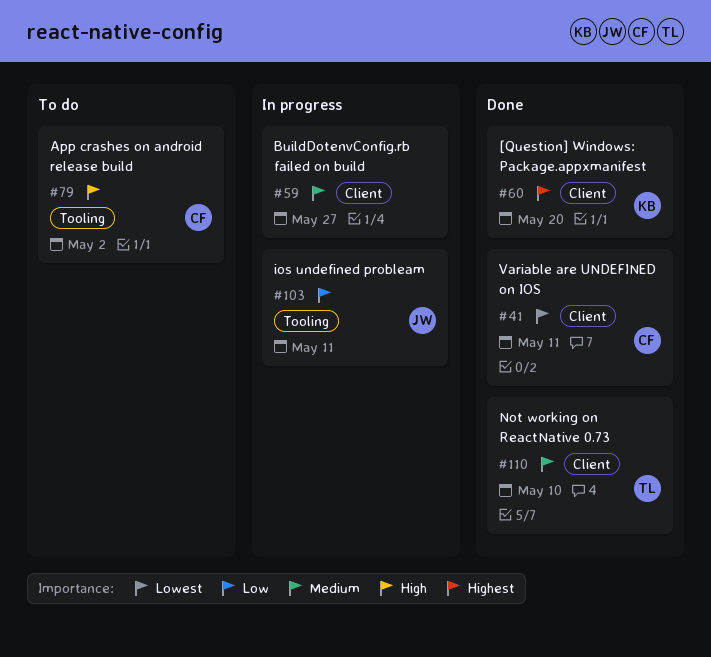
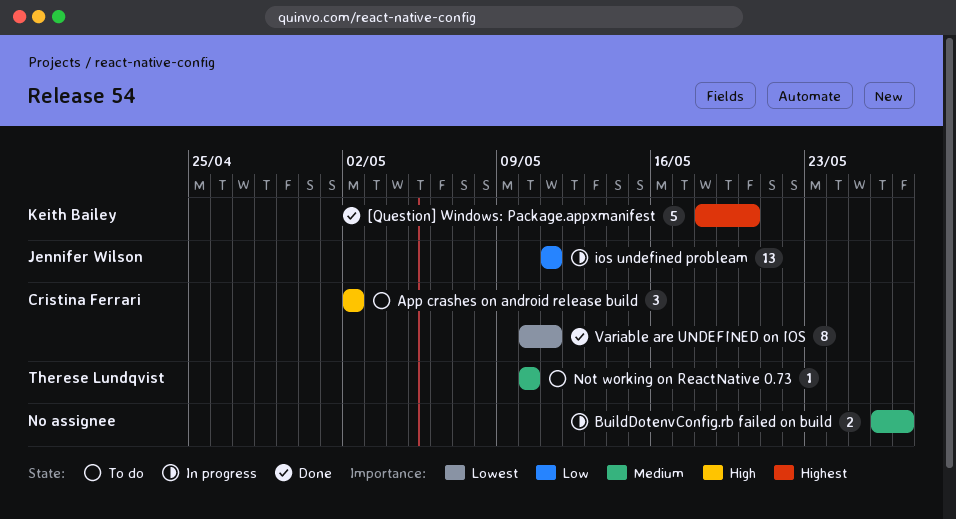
Not working on ReactNative 0.73, status: Done -> To do

